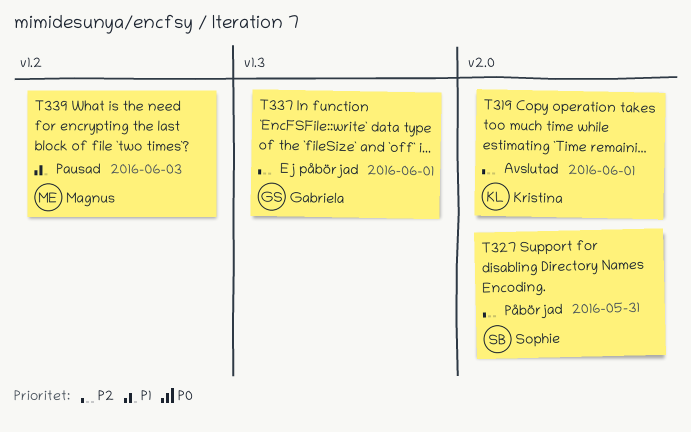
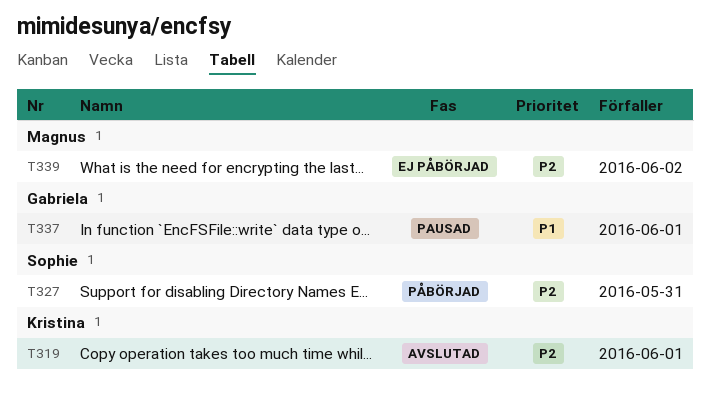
T337, status: Ej påbörjad -> Pausad
T337, priority: P2 -> P1
T339, status: Pausad -> Ej påbörjad
T339, priority: P1 -> P2
T339, due: Jun 3 -> Jun 2

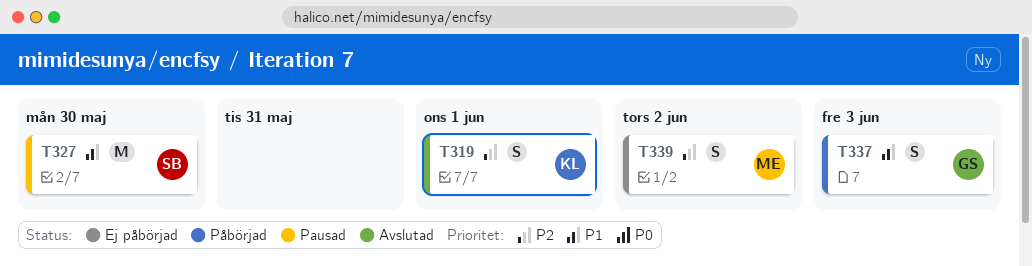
T327, status: Påbörjad -> Pausad
T327, priority: P2 -> P1
T327, due: May 31 -> May 30
T337, status: Pausad -> Påbörjad
T337, due: Jun 1 -> Jun 3

